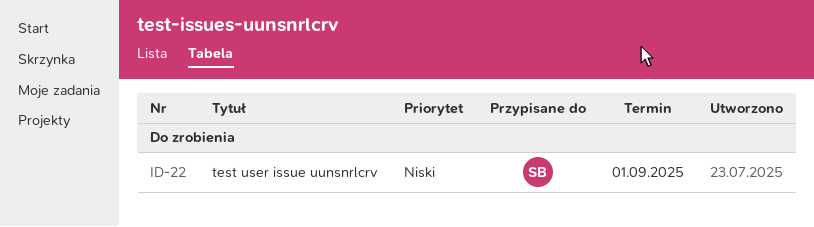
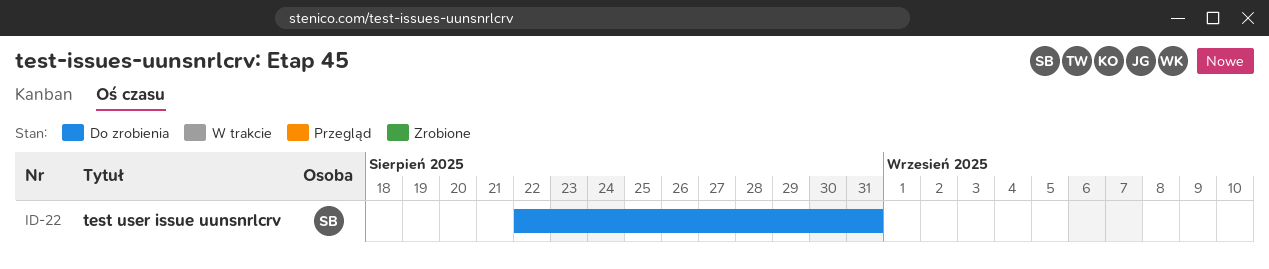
ID-22, due: Sep 1 -> Aug 31

